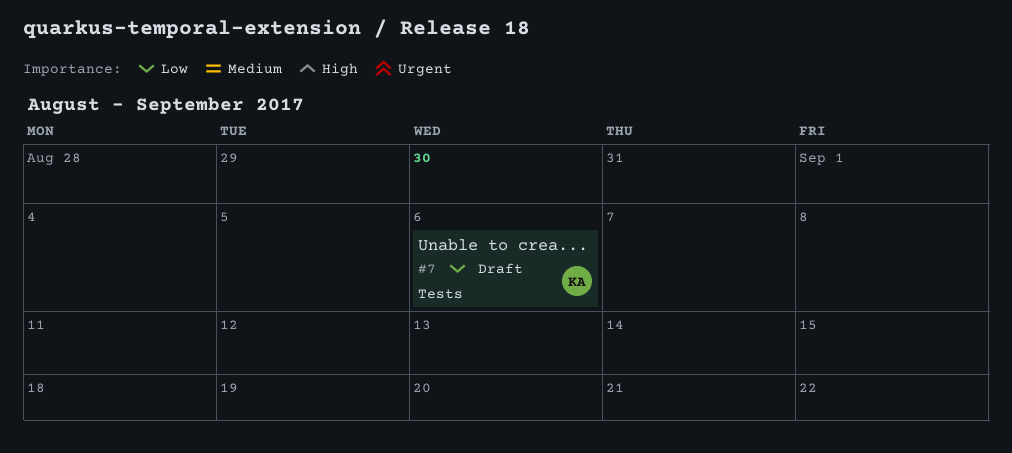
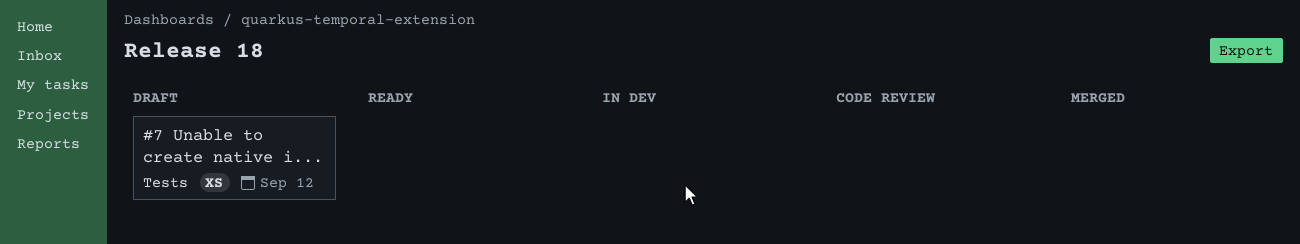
#7, due: Sep 6 -> Sep 12

